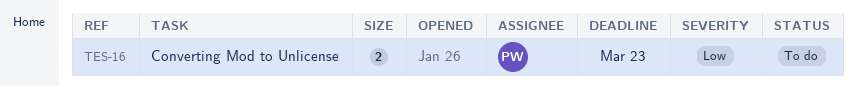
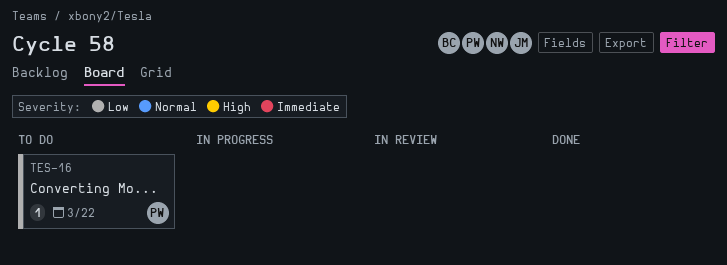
TES-16, estimate: 2 -> 1
TES-16, due: Mar 23 -> Mar 22

